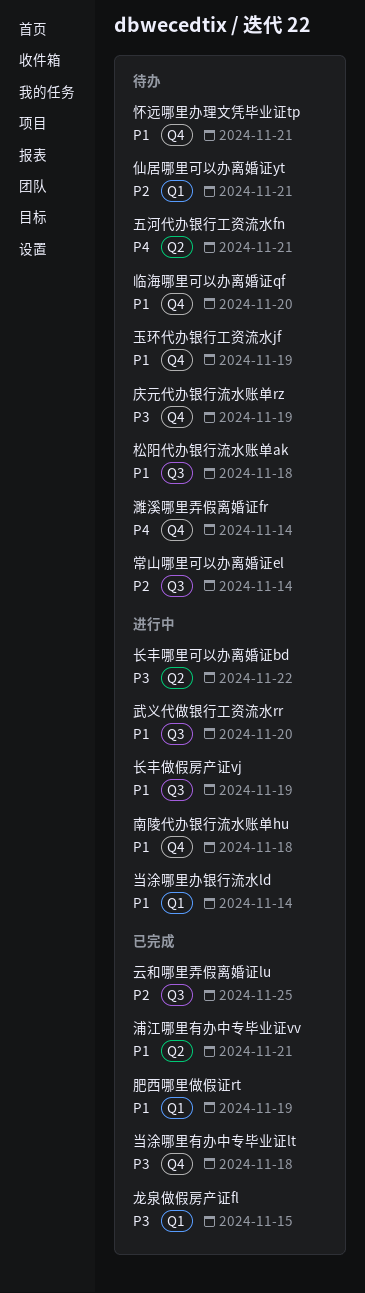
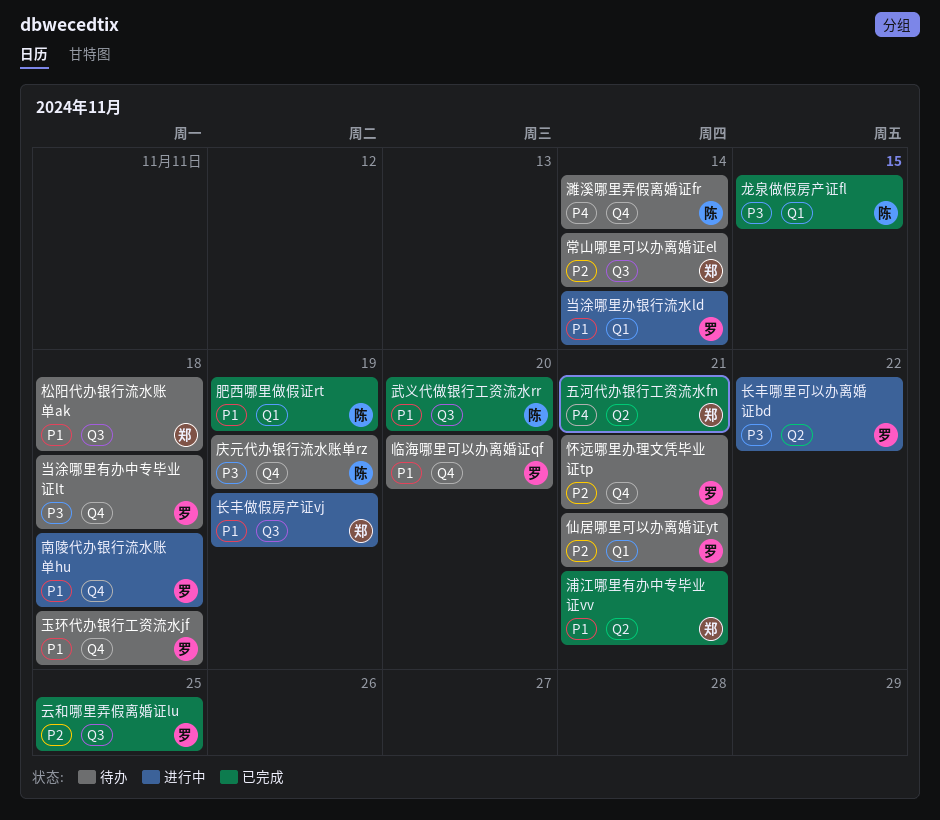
五河代办银行工资流水fn, status: 待办 -> 已完成
当涂哪里有办中专毕业证lt, status: 已完成 -> 待办
怀远哪里办理文凭毕业证tp, priority: P1 -> P2
武义代做银行工资流水rr, status: 进行中 -> 已完成
玉环代办银行工资流水jf, due: Nov 19 -> Nov 18

